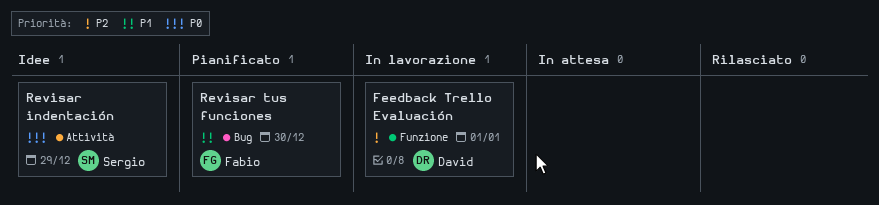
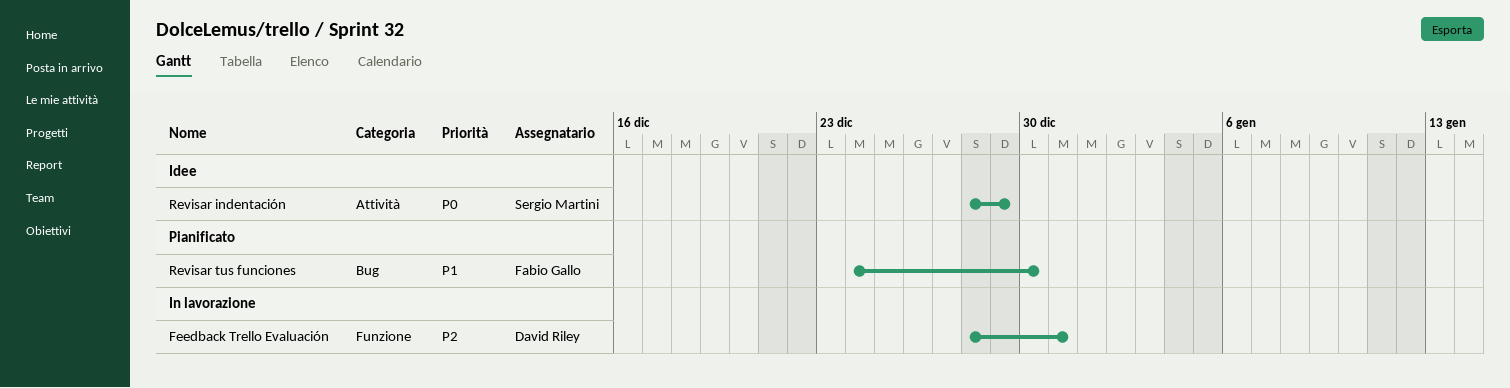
Feedback Trello Evaluación, due: Jan 1 -> Dec 31

